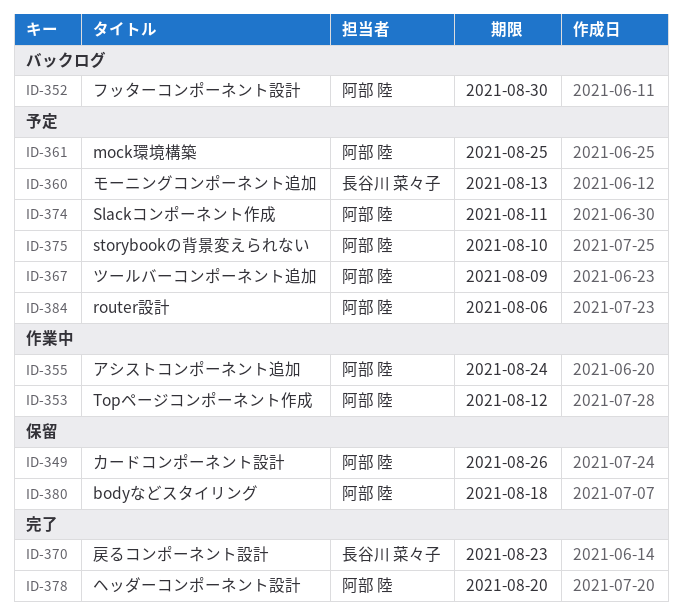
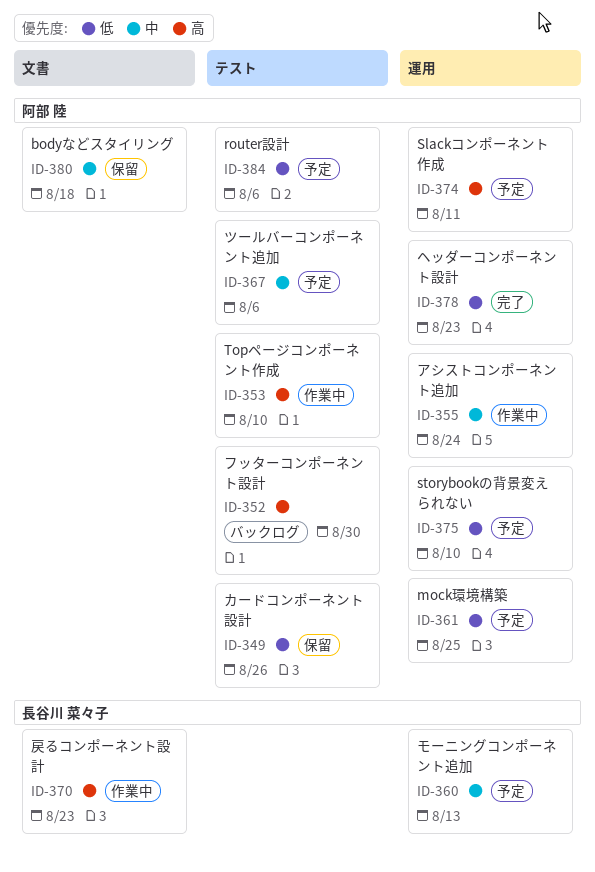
ID-353, due: Aug 12 -> Aug 10
ID-367, due: Aug 9 -> Aug 6
ID-370, status: 完了 -> 作業中
ID-378, due: Aug 20 -> Aug 23

